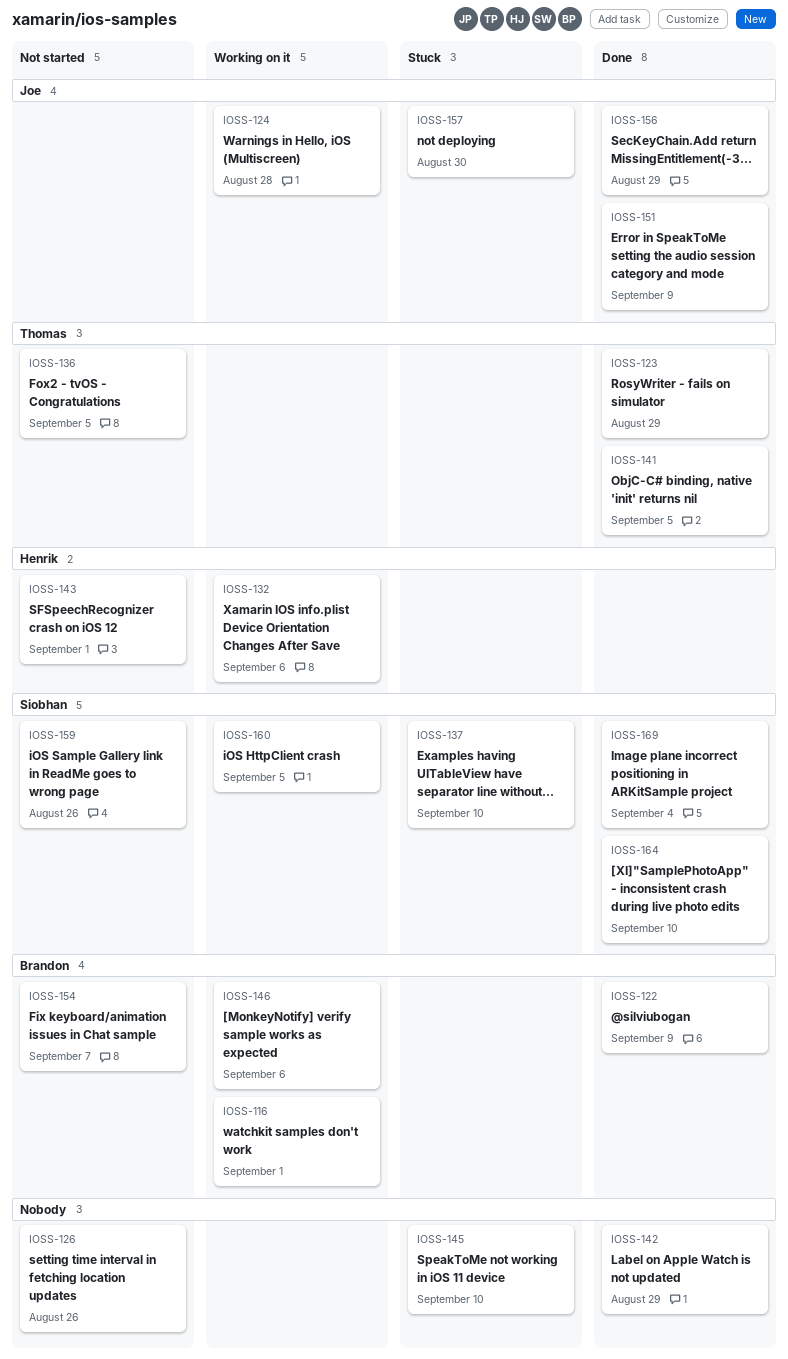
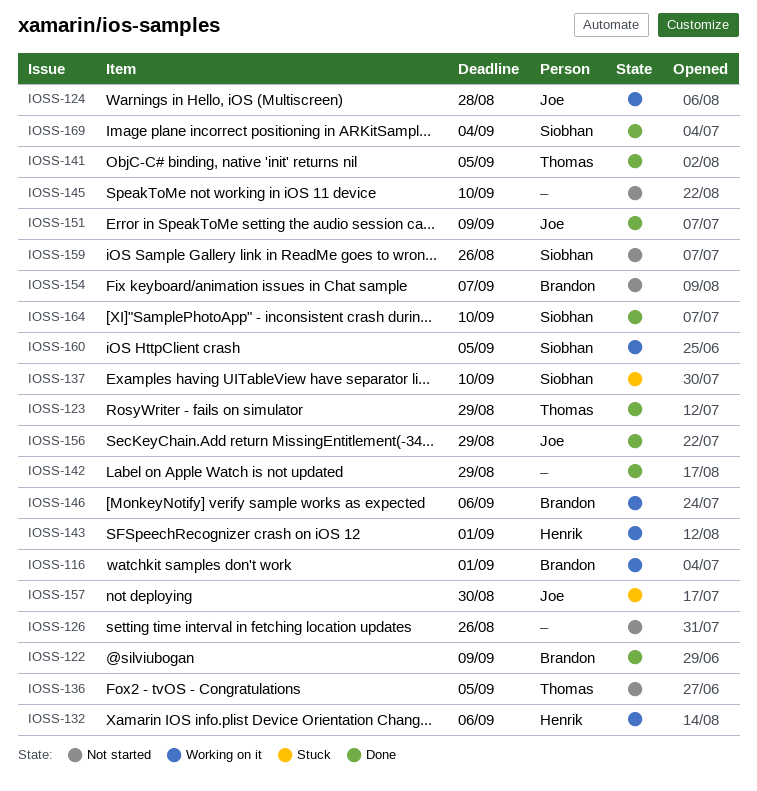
IOSS-143, status: Not started -> Working on it
IOSS-145, status: Stuck -> Not started

